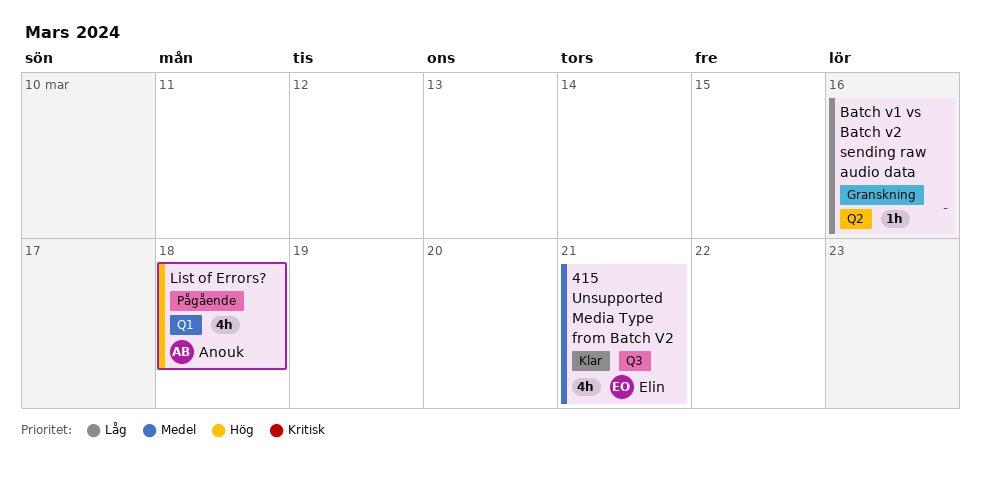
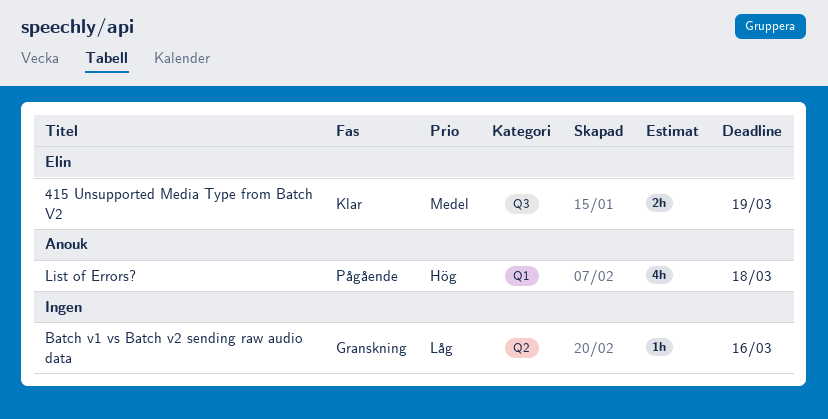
415 Unsupported Media Type from Batch V2, estimate: 4h -> 2h
415 Unsupported Media Type from Batch V2, due: Mar 21 -> Mar 19

